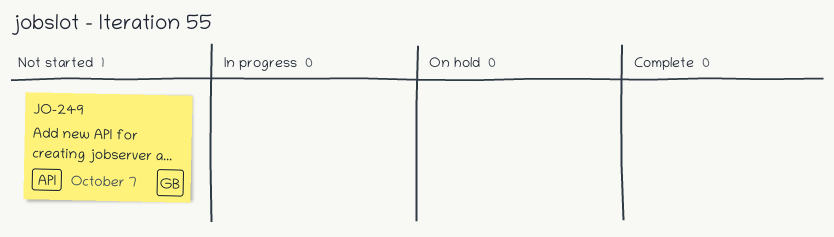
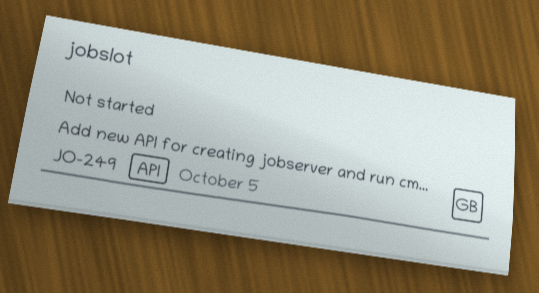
JO-249, due: Oct 7 -> Oct 5

